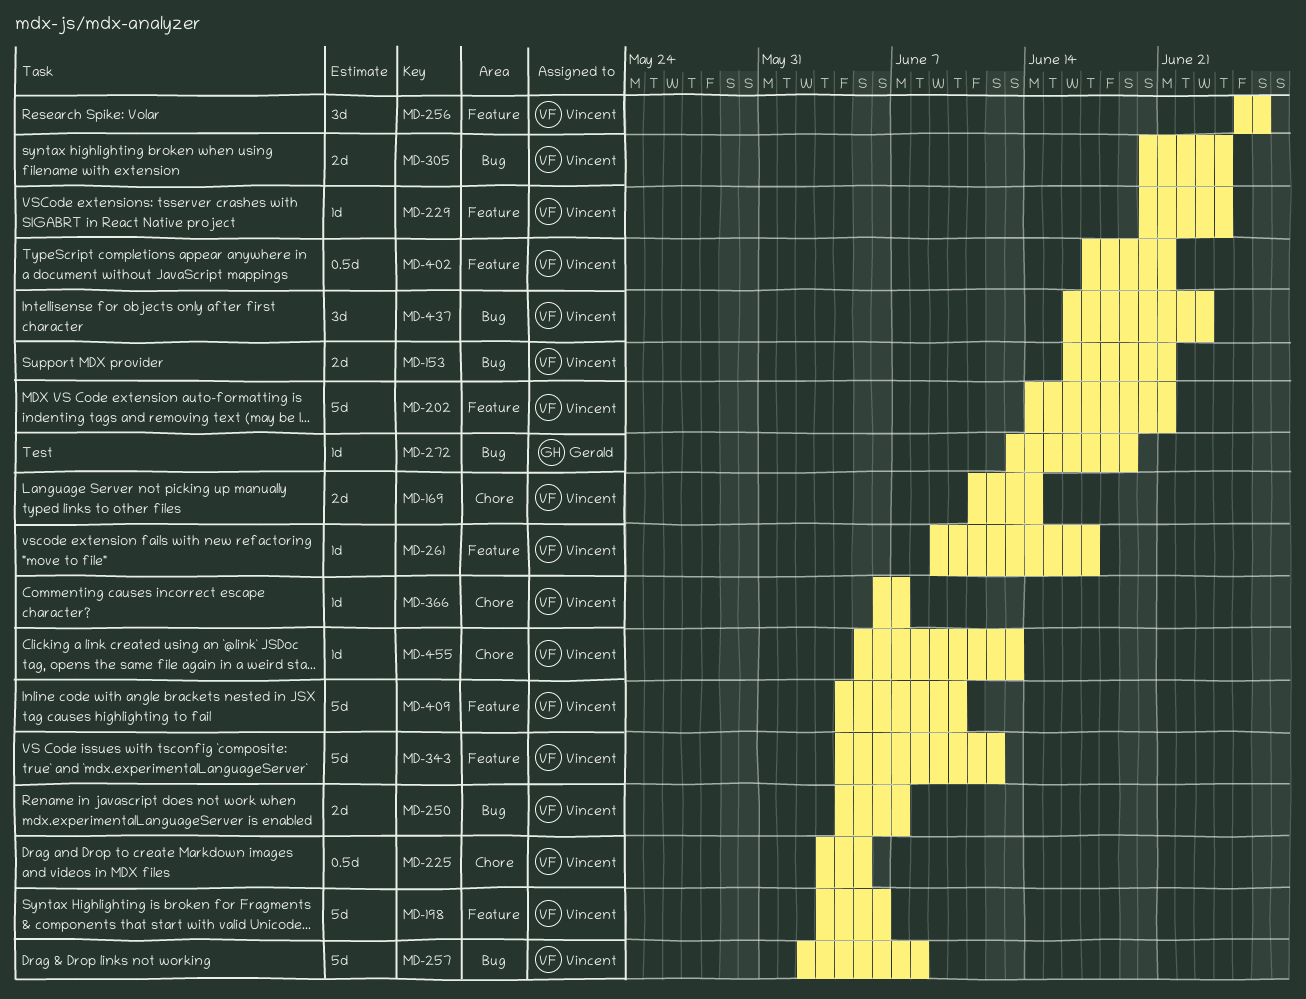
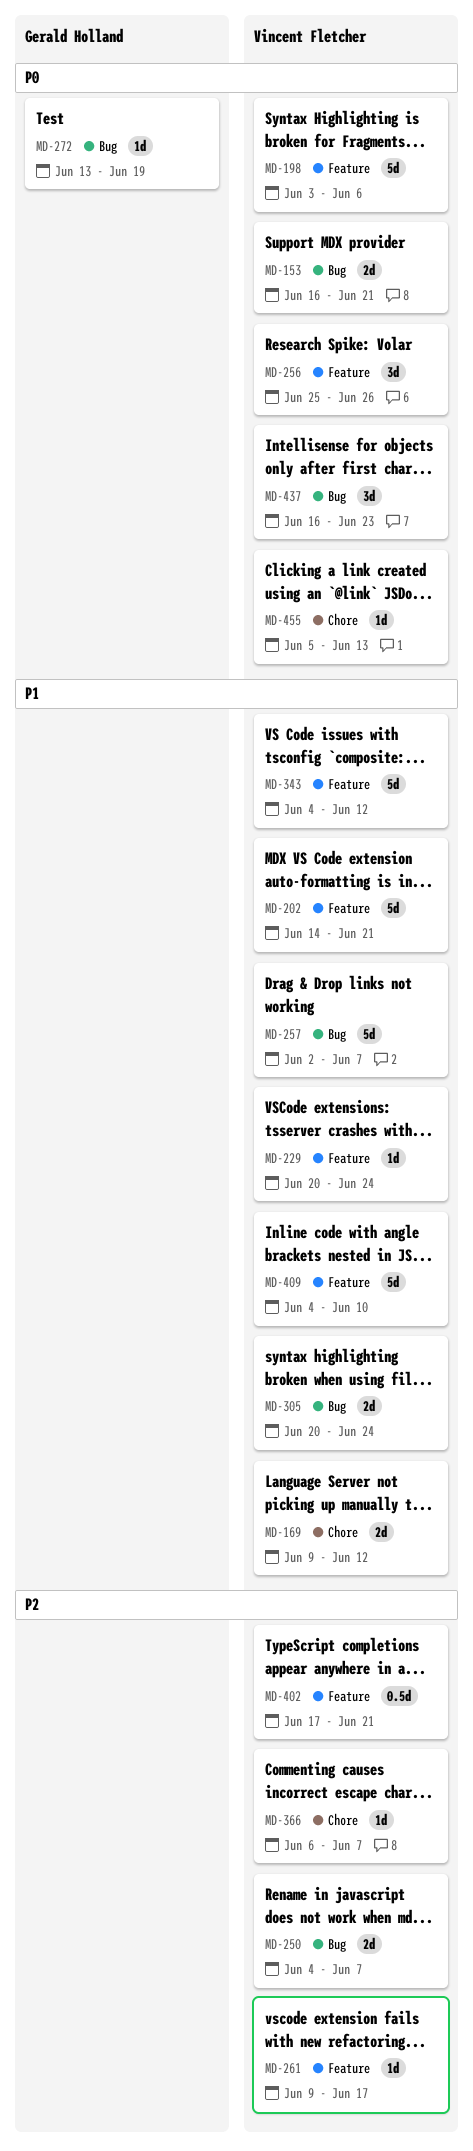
MD-169, start: Jun 11 -> Jun 9
MD-169, due: Jun 14 -> Jun 12
MD-225: present -> none
MD-257, due: Jun 8 -> Jun 7

